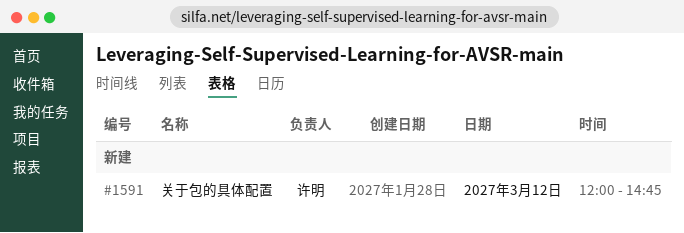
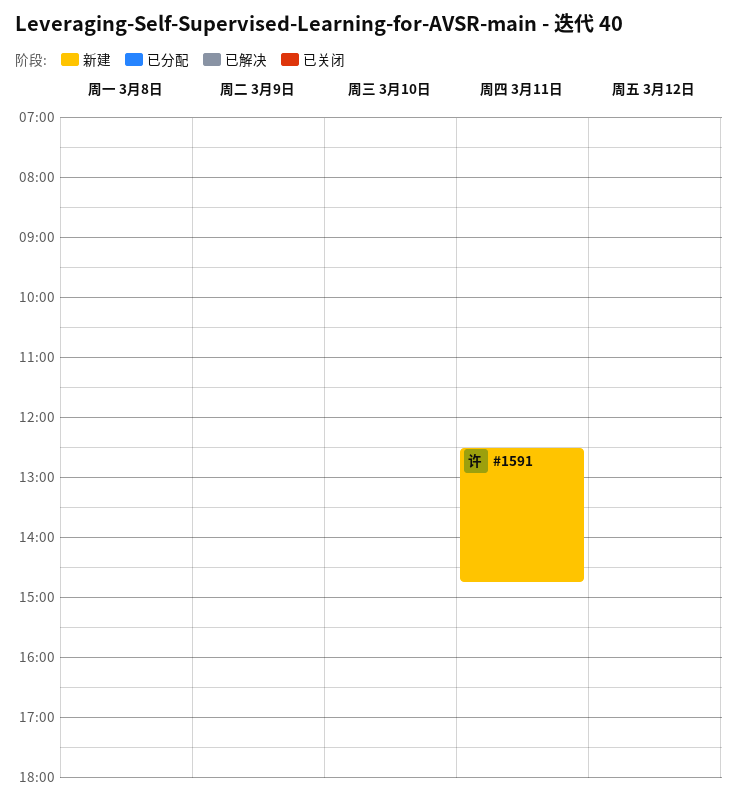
#1591, day: Mar 12 -> Mar 11
#1591, begins: 12:00 -> 12:30

